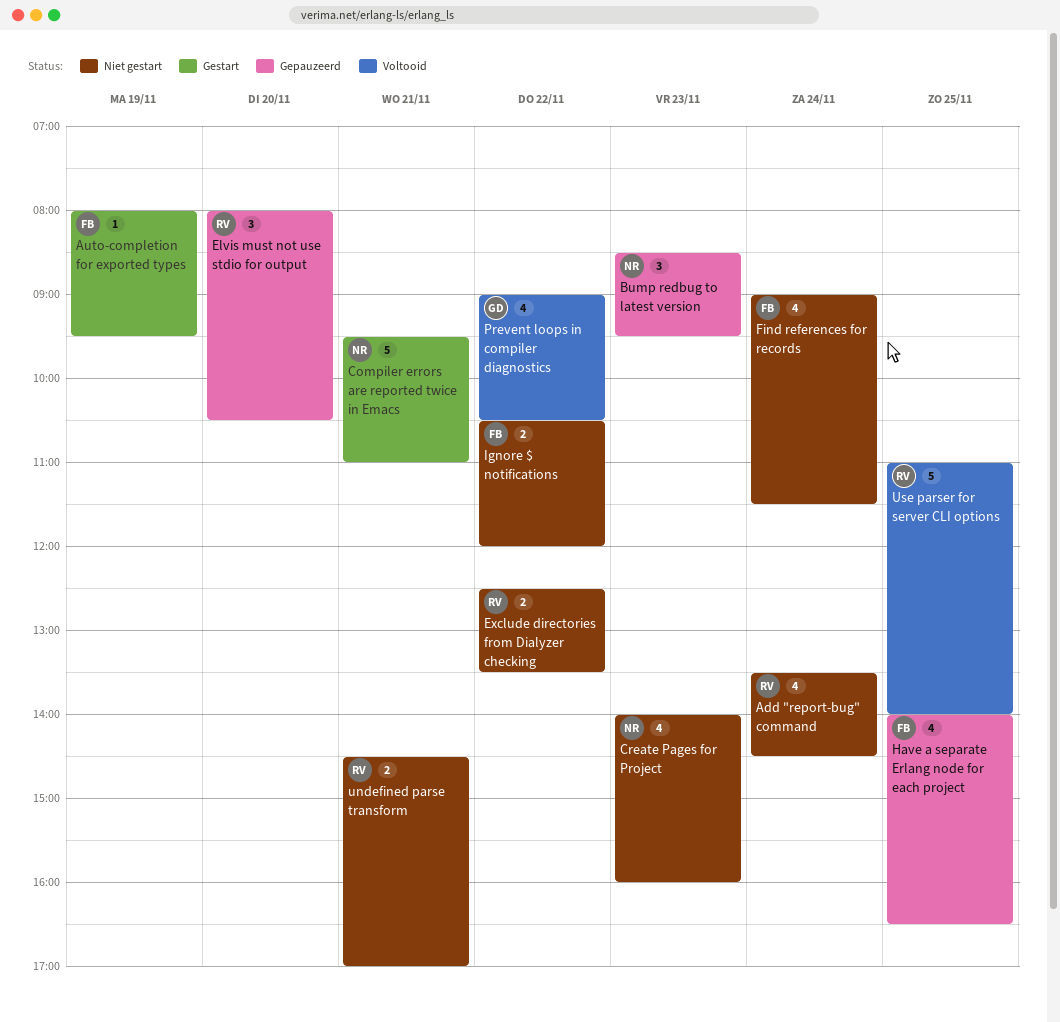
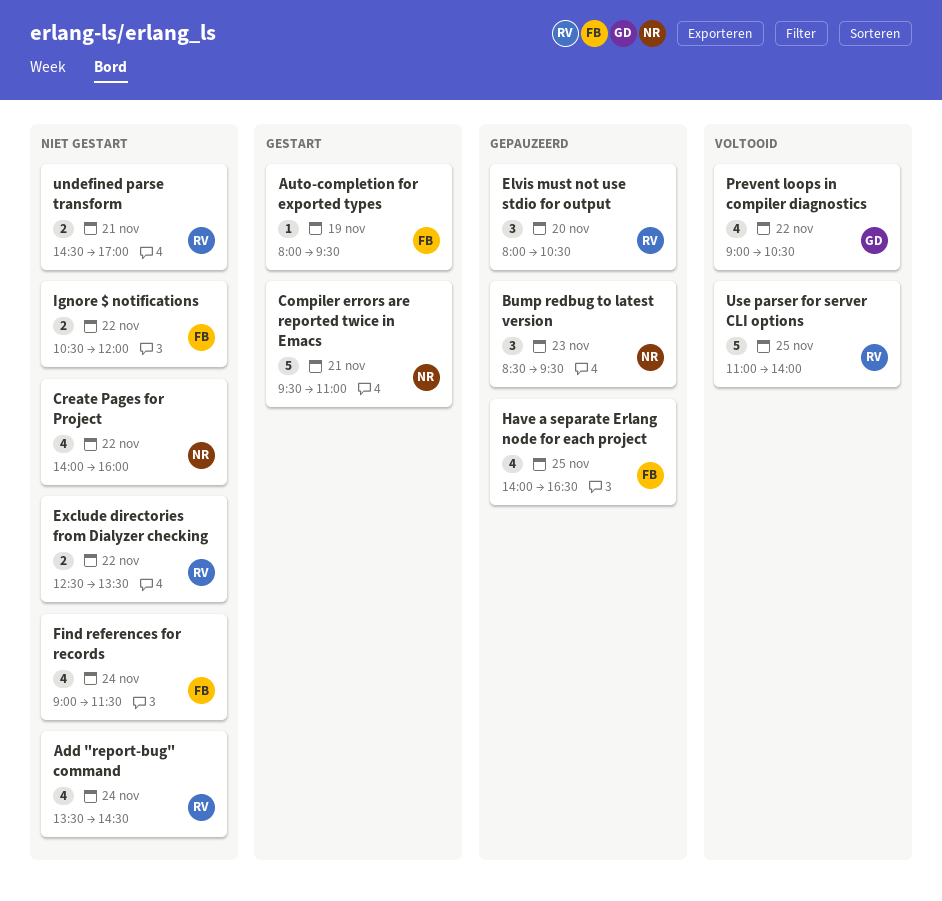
Create Pages for Project, day: Nov 23 -> Nov 22

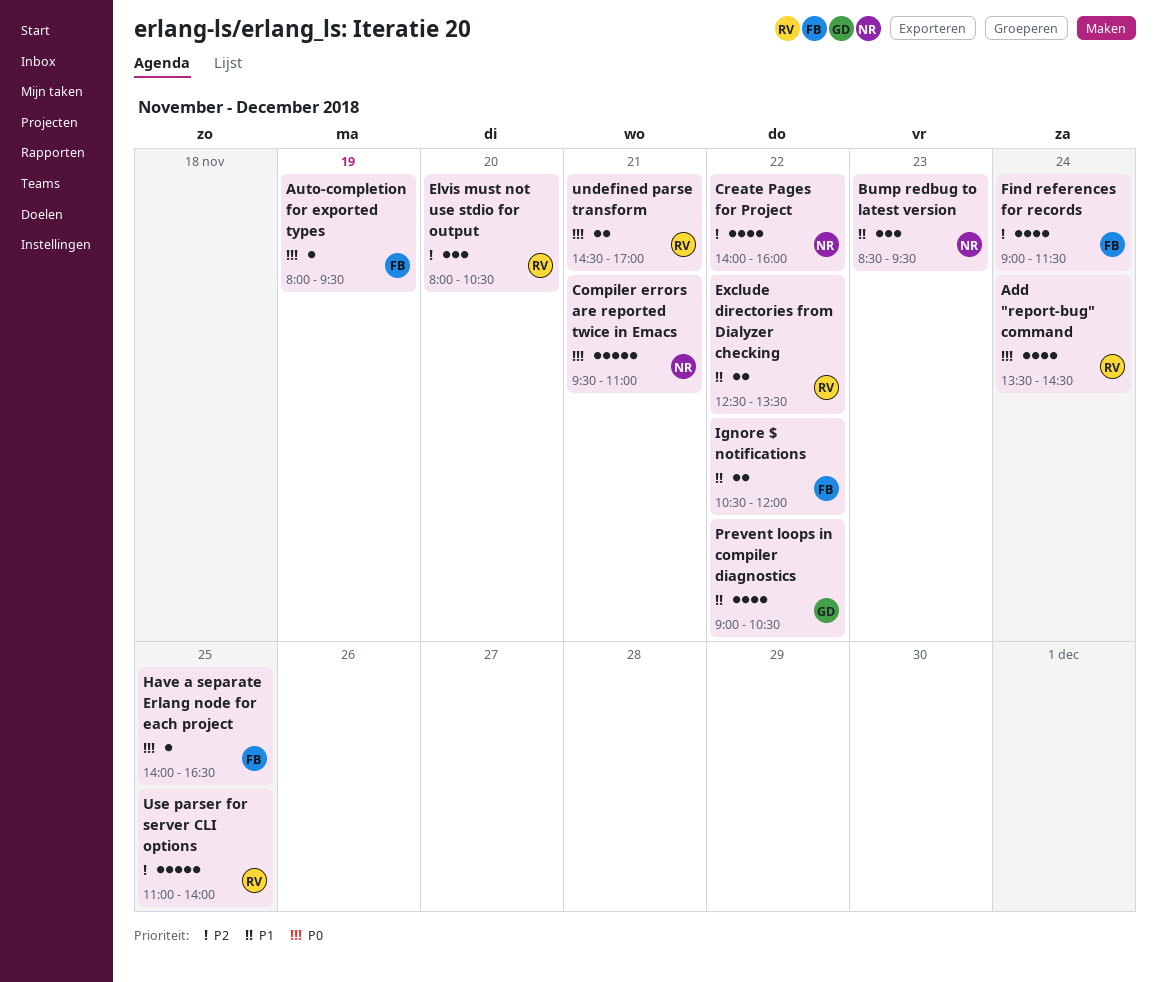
Have a separate Erlang node for each project, estimate: 4 -> 1

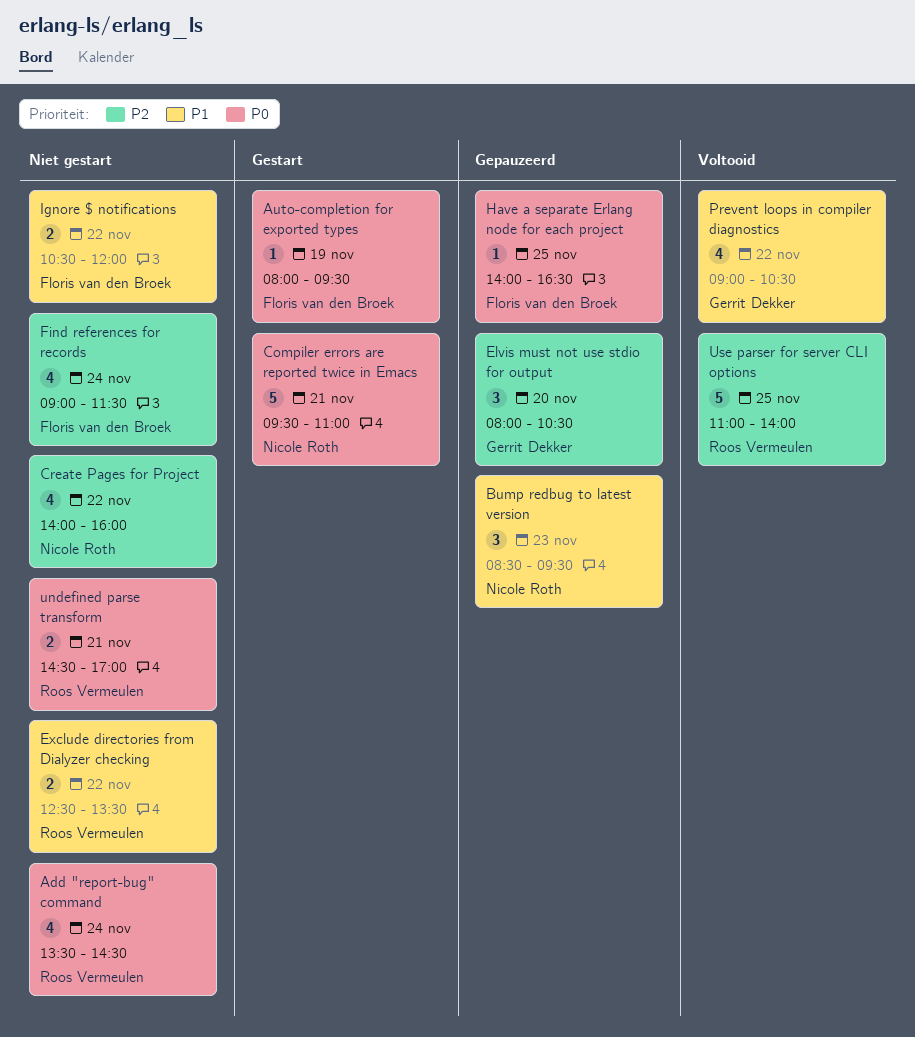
Elvis must not use stdio for output, owner: Roos Vermeulen -> Gerrit Dekker

